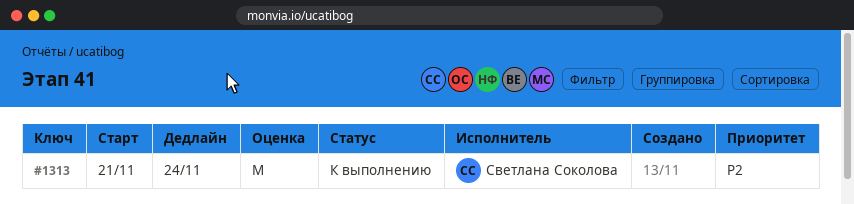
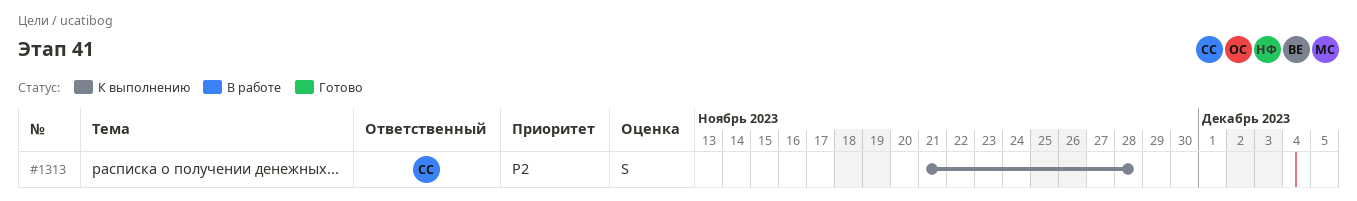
#1313, estimate: M -> S
#1313, due: Nov 24 -> Nov 28

